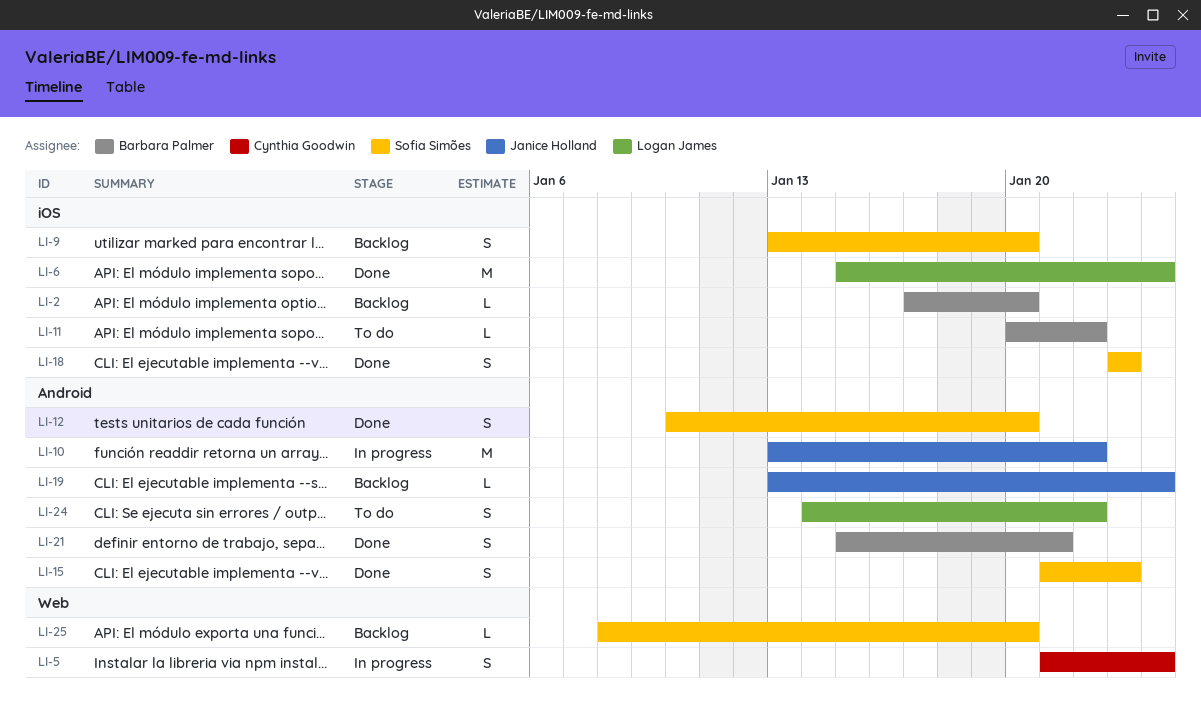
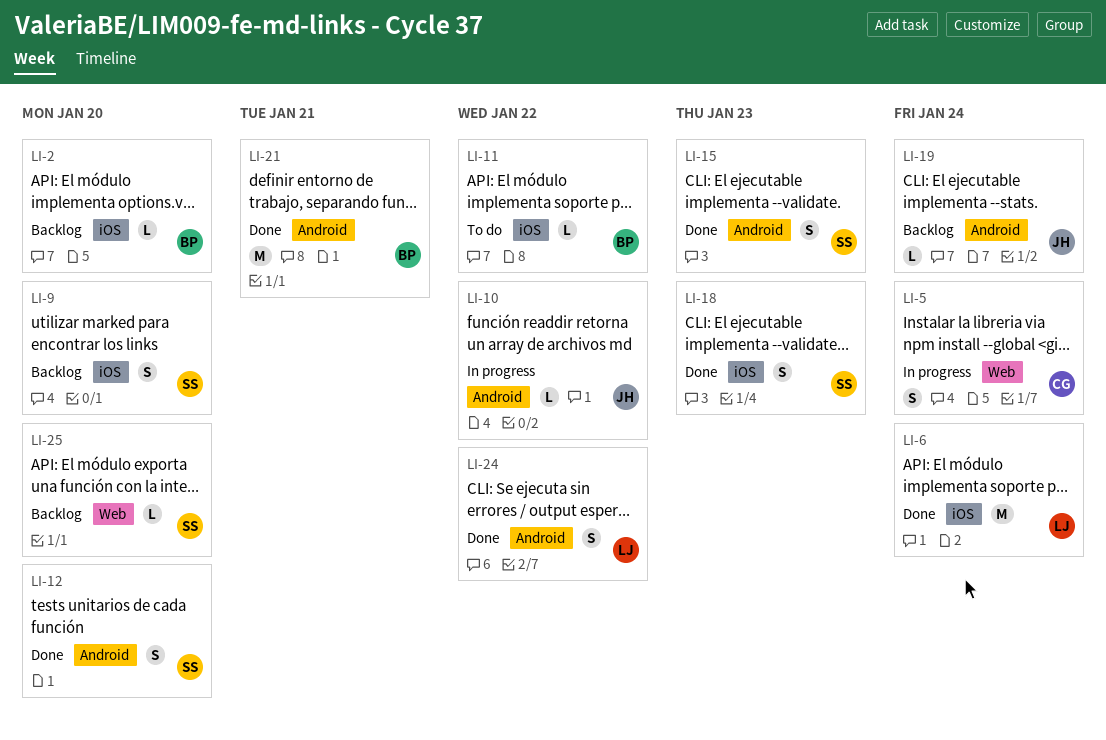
LI-10, estimate: M -> L
LI-21, estimate: S -> M
LI-24, status: To do -> Done

